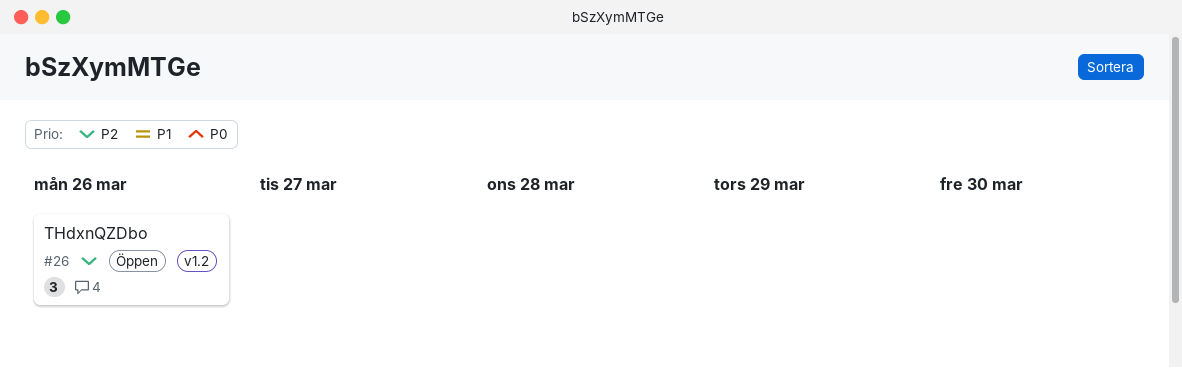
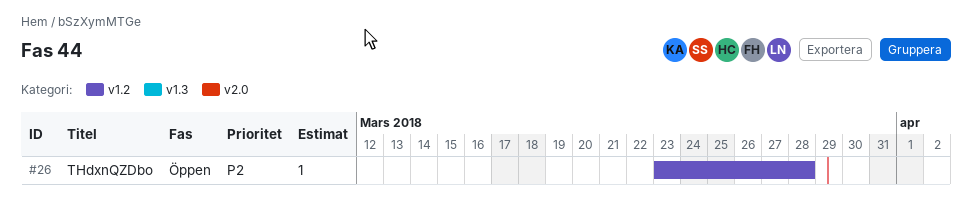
#26, estimate: 3 -> 1
#26, due: Mar 26 -> Mar 28

